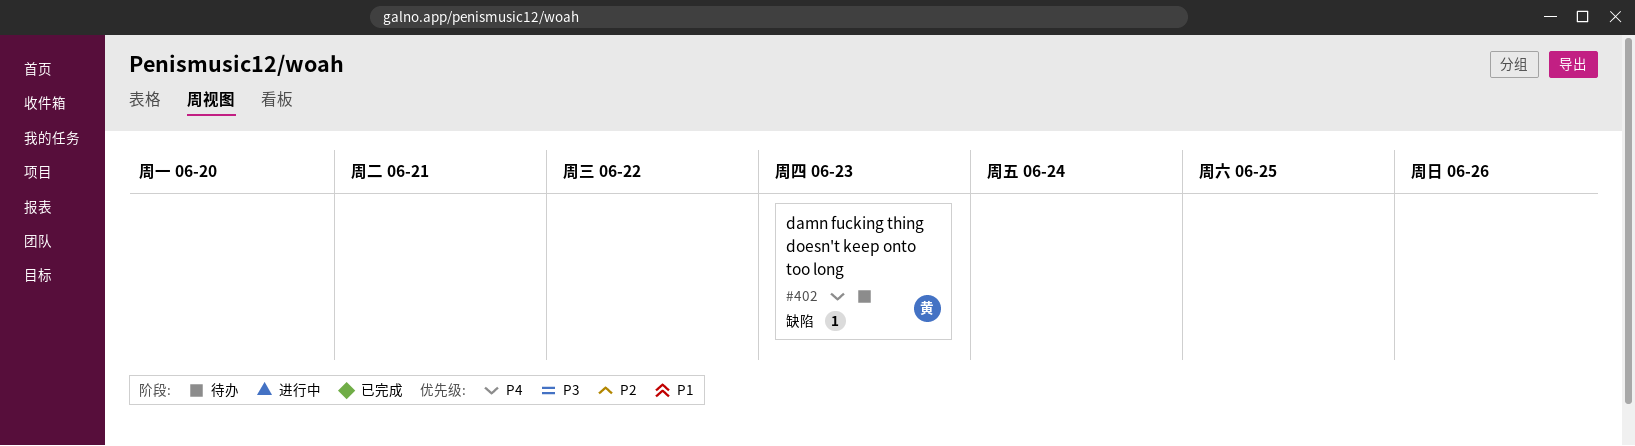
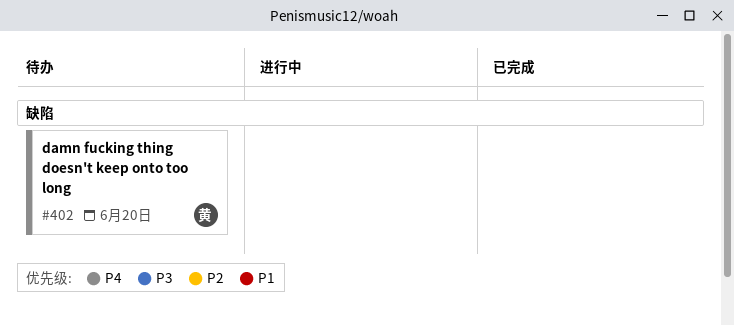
#402, due: Jun 23 -> Jun 20

